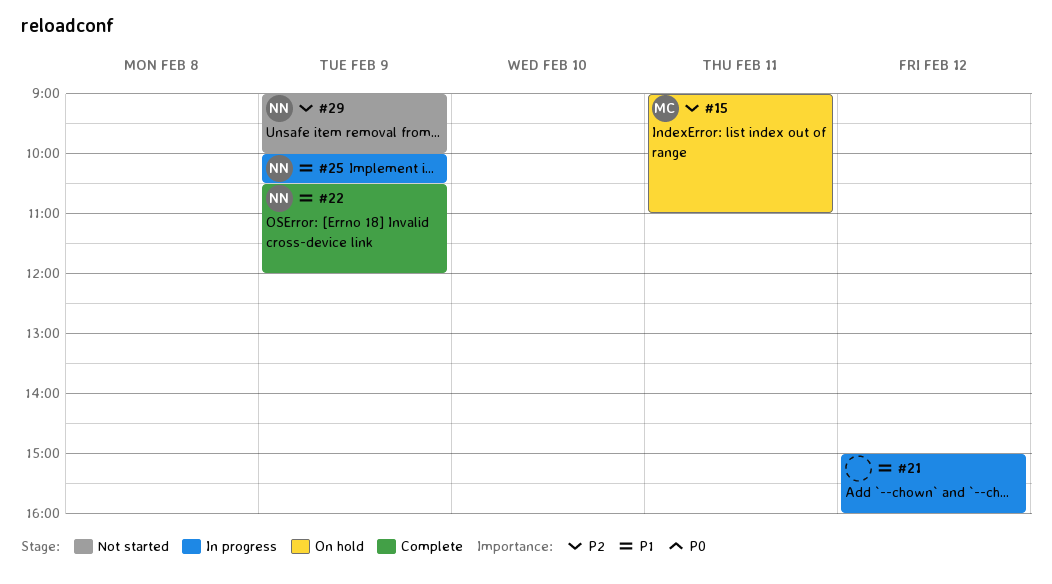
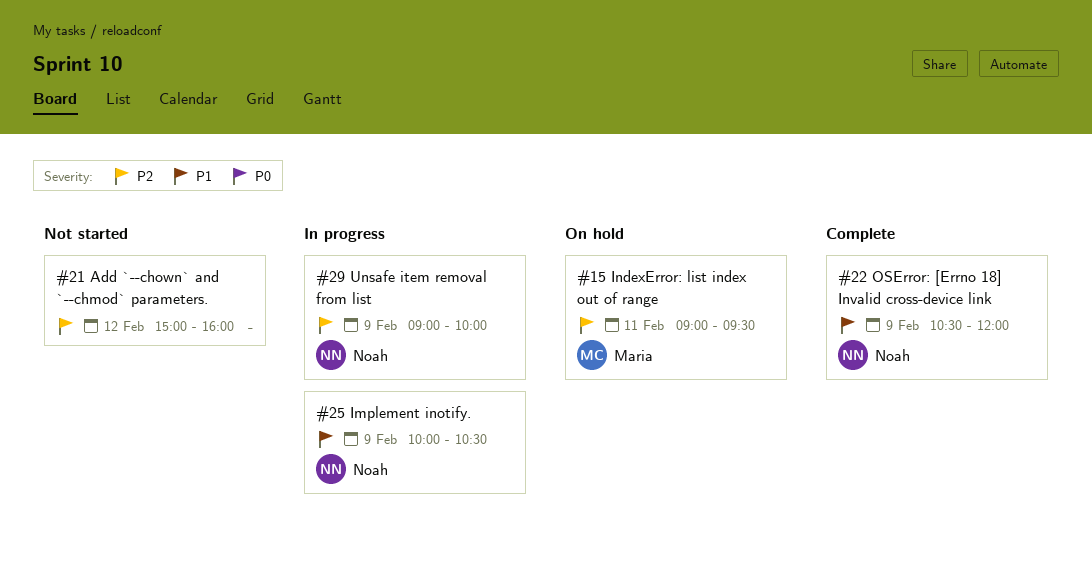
#15, ends: 11:00 -> 09:30
#21, status: In progress -> Not started
#21, priority: P1 -> P2
#29, status: Not started -> In progress

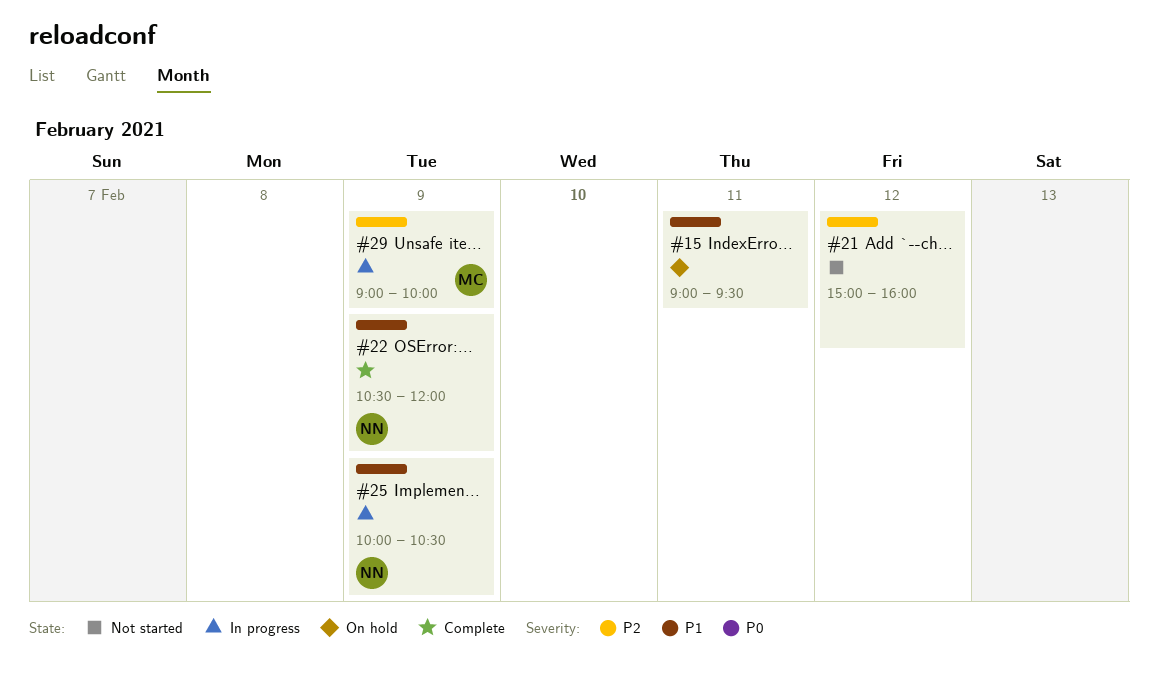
#15, owner: Maria -> none
#15, priority: P2 -> P1
#29, owner: Noah -> Maria

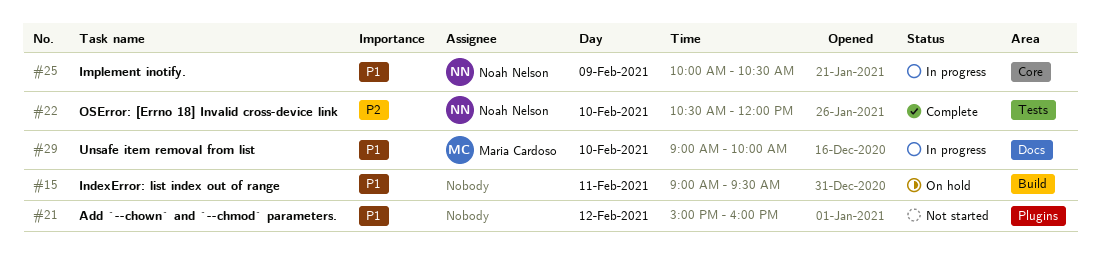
#21, priority: P2 -> P1
#22, priority: P1 -> P2
#22, day: Feb 9 -> Feb 10
#29, priority: P2 -> P1
#29, day: Feb 9 -> Feb 10

